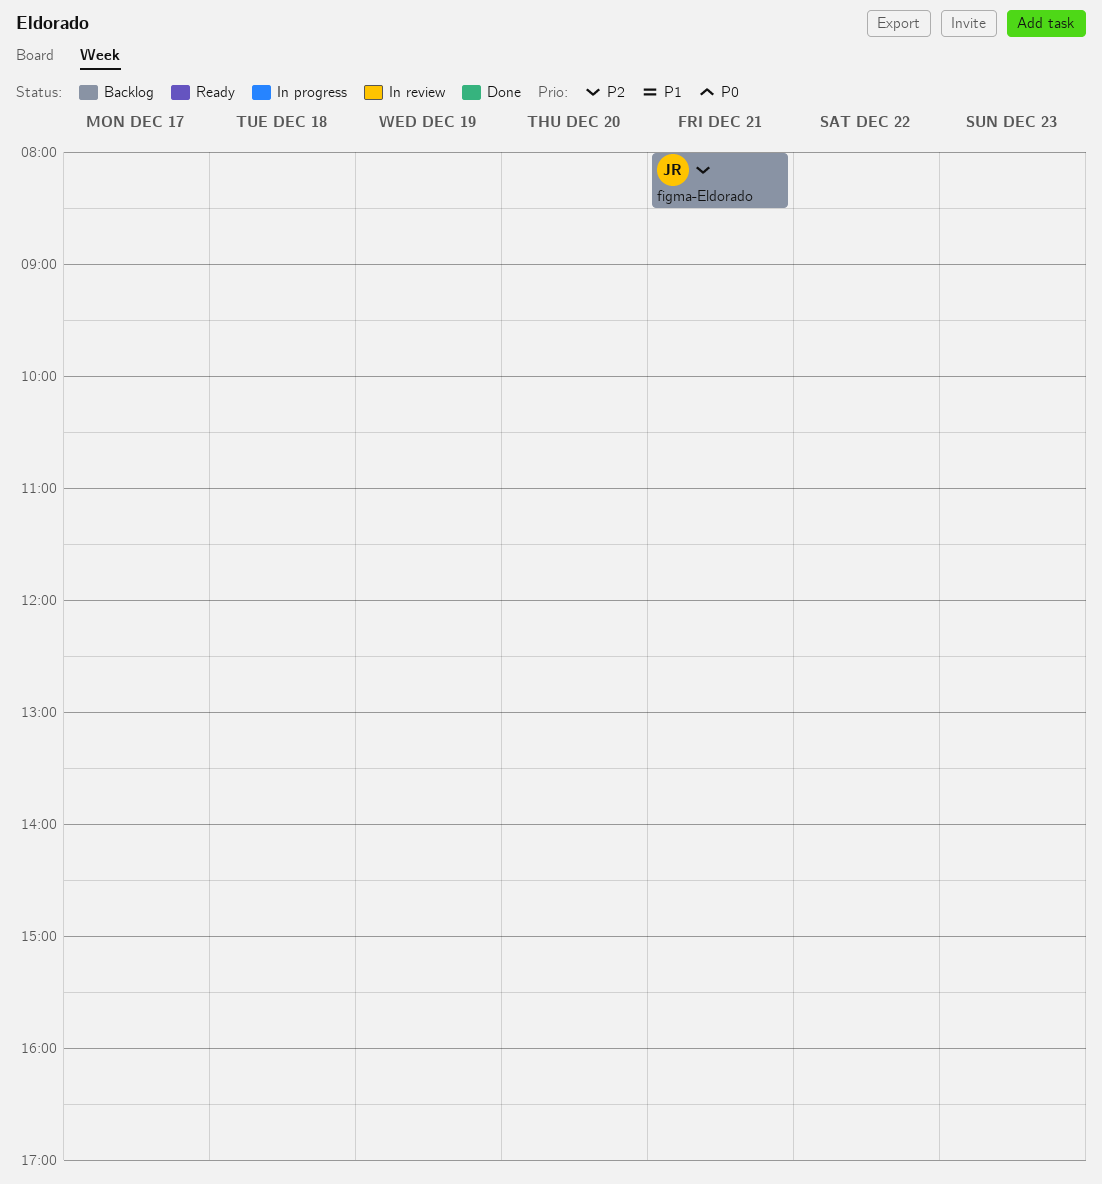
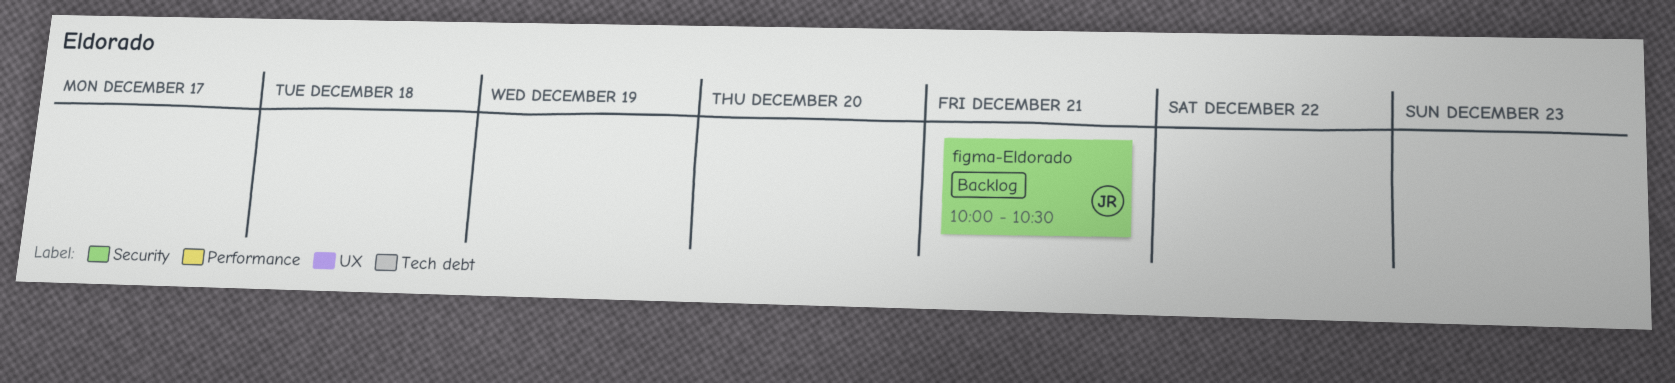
figma-Eldorado, begins: 08:00 -> 10:00
figma-Eldorado, ends: 08:30 -> 10:30

